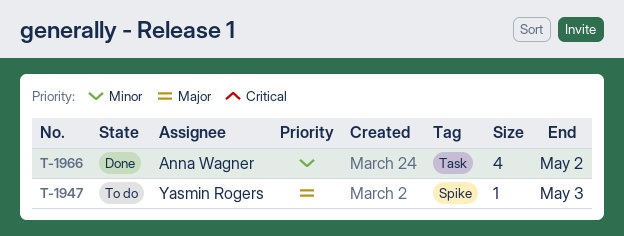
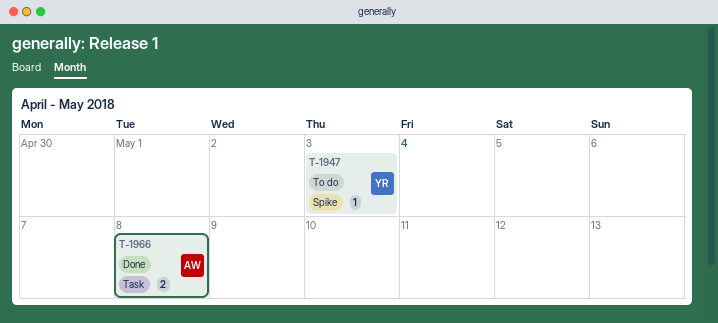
T-1966, estimate: 4 -> 2
T-1966, due: May 2 -> May 8

